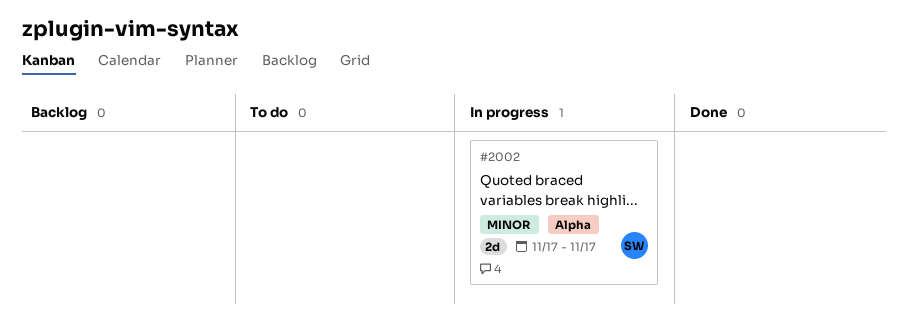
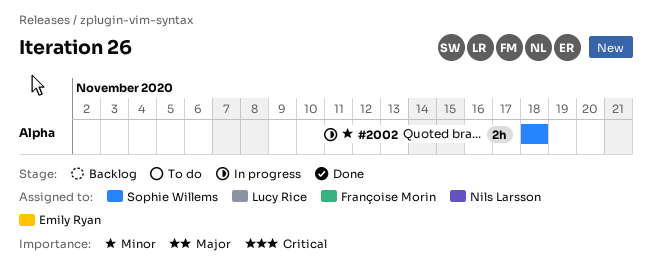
#2002, estimate: 2d -> 2h
#2002, start: Nov 17 -> Nov 18
#2002, due: Nov 17 -> Nov 18

